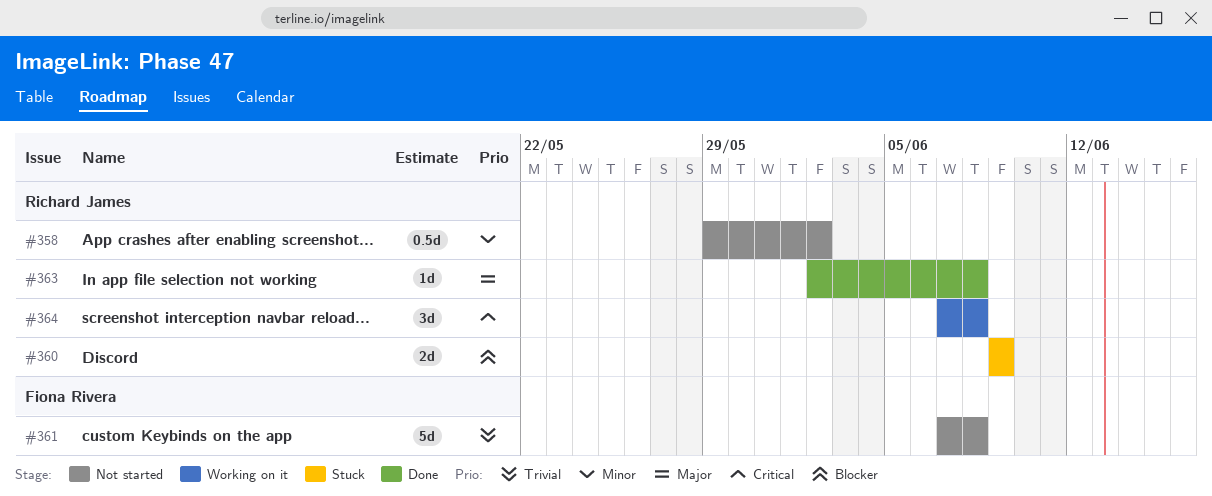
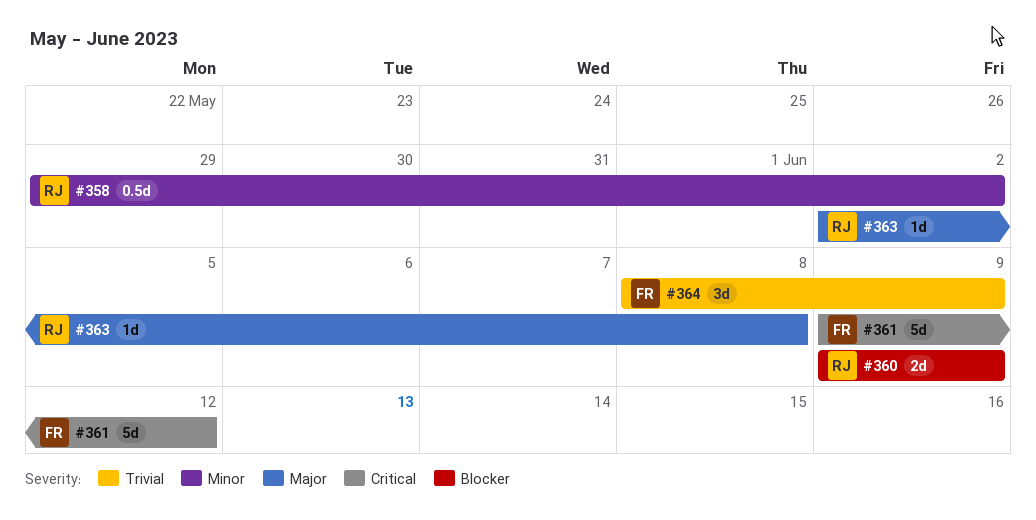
#361, priority: Trivial -> Critical
#361, start: Jun 7 -> Jun 9
#361, due: Jun 8 -> Jun 12
#364, owner: Richard James -> Fiona Rivera
#364, priority: Critical -> Trivial
#364, start: Jun 7 -> Jun 8
#364, due: Jun 8 -> Jun 9

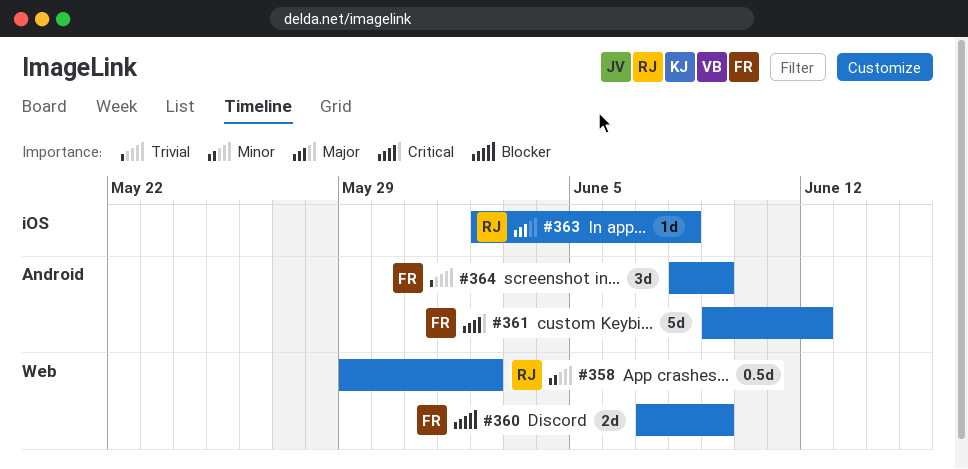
#360, owner: RJ -> FR
#360, start: Jun 9 -> Jun 7

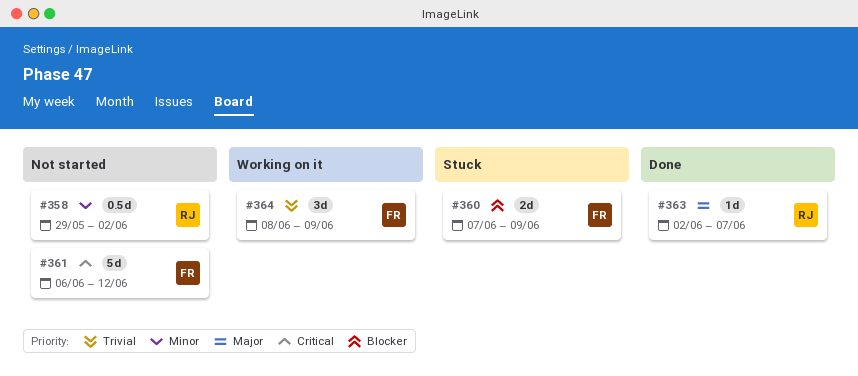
#361, start: Jun 9 -> Jun 6
#363, due: Jun 8 -> Jun 7

